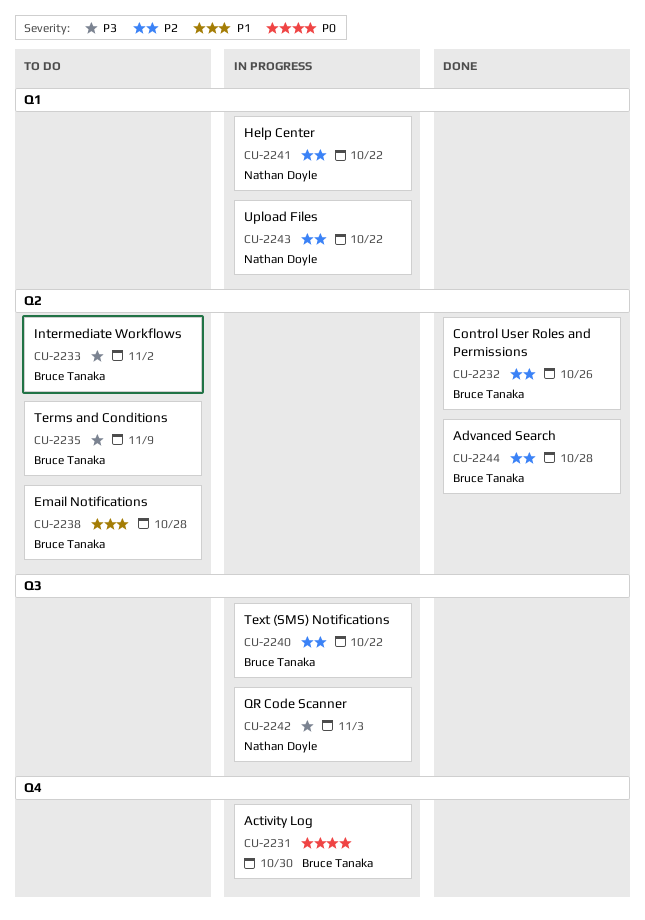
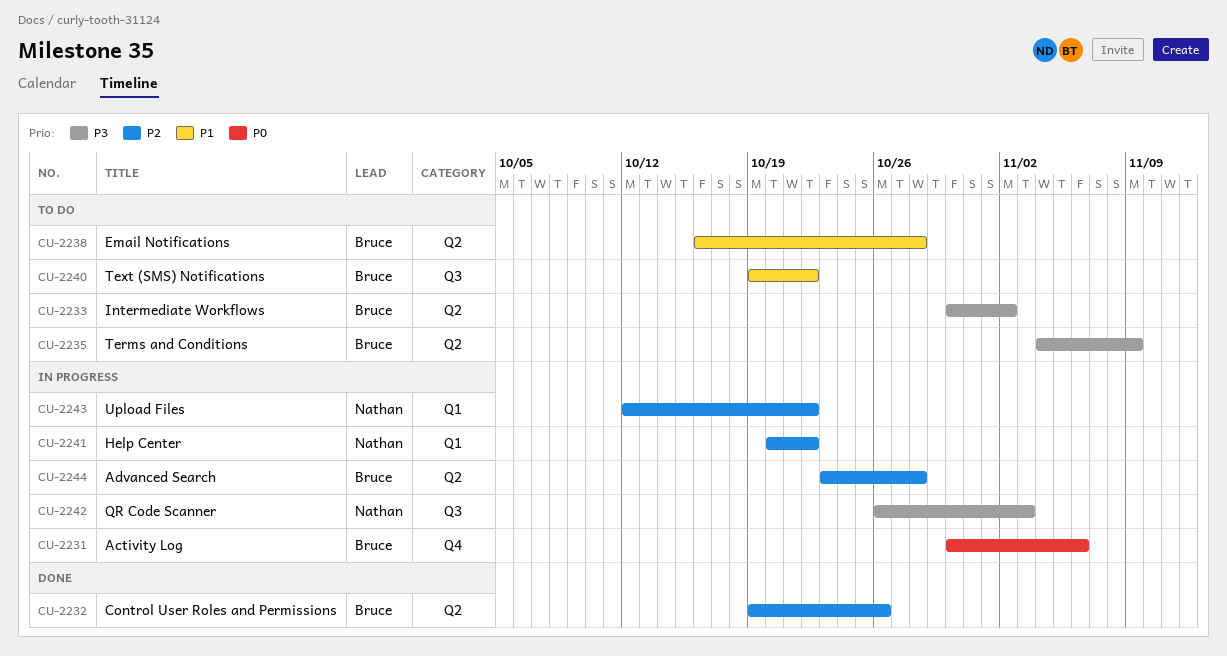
CU-2231, due: Oct 30 -> Nov 6
CU-2240, status: In progress -> To do
CU-2240, priority: P2 -> P1
CU-2244, status: Done -> In progress

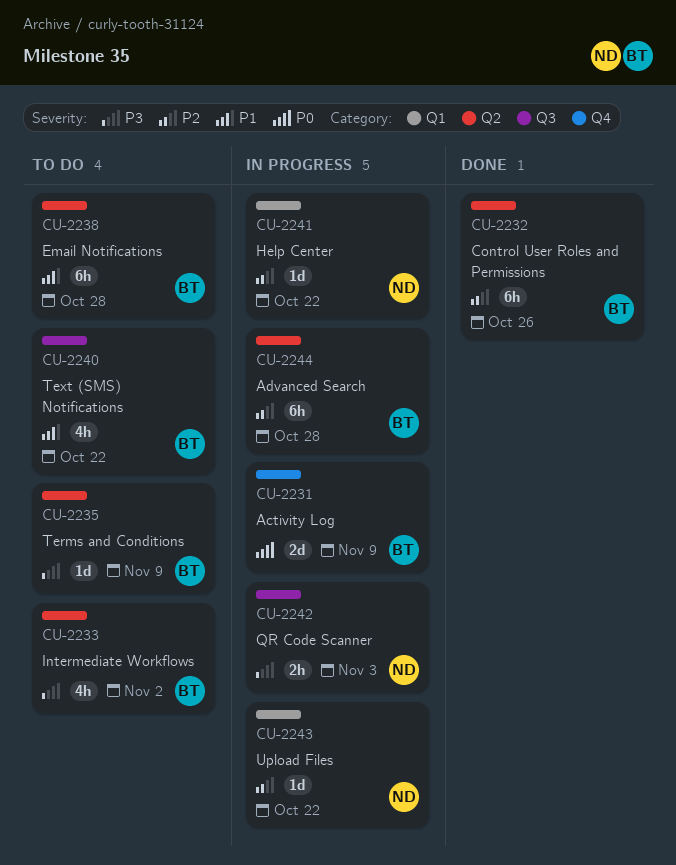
CU-2231, due: Nov 6 -> Nov 9

